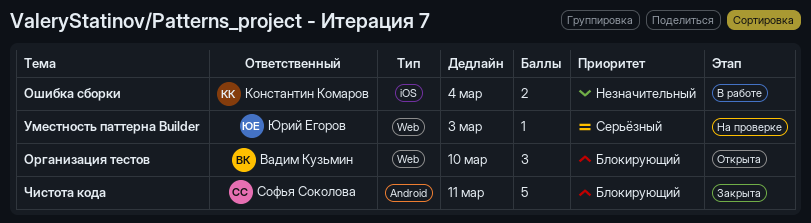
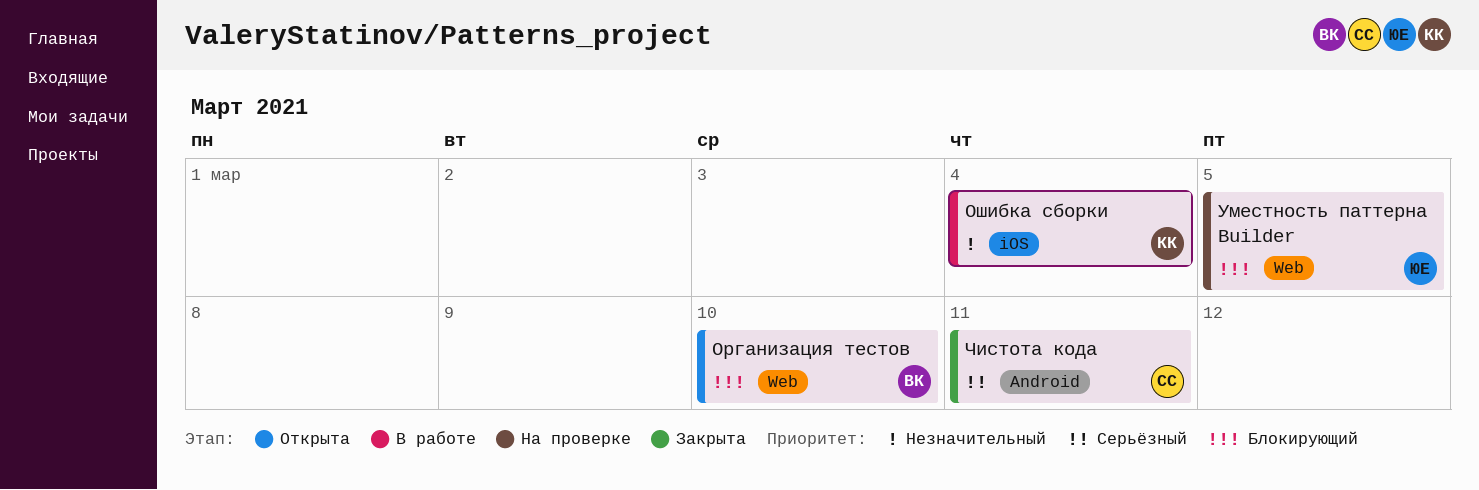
Уместность паттерна Builder, priority: Серьёзный -> Блокирующий
Уместность паттерна Builder, due: Mar 3 -> Mar 5
Чистота кода, priority: Блокирующий -> Серьёзный

